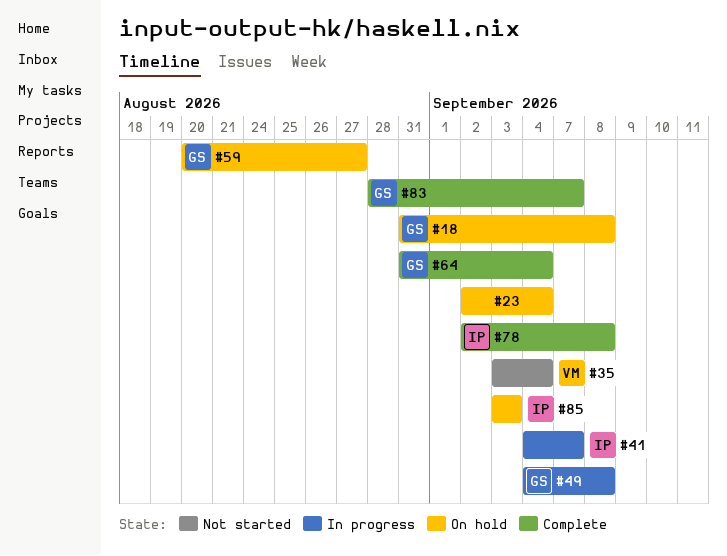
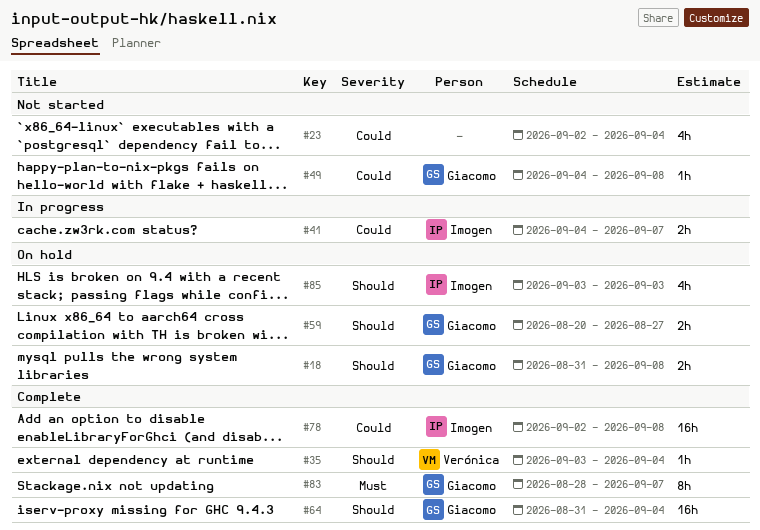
#23, status: On hold -> Not started
#35, status: Not started -> Complete
#49, status: In progress -> Not started

